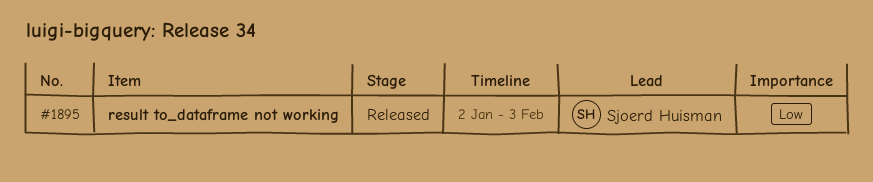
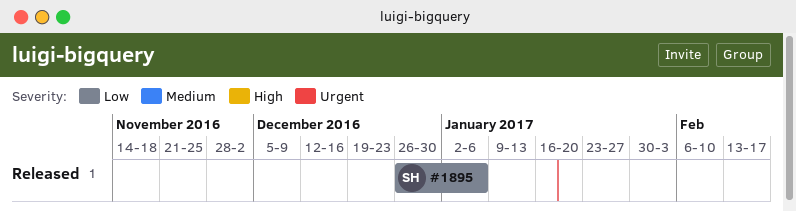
#1895, start: Jan 2 -> Dec 26
#1895, due: Feb 3 -> Jan 6

